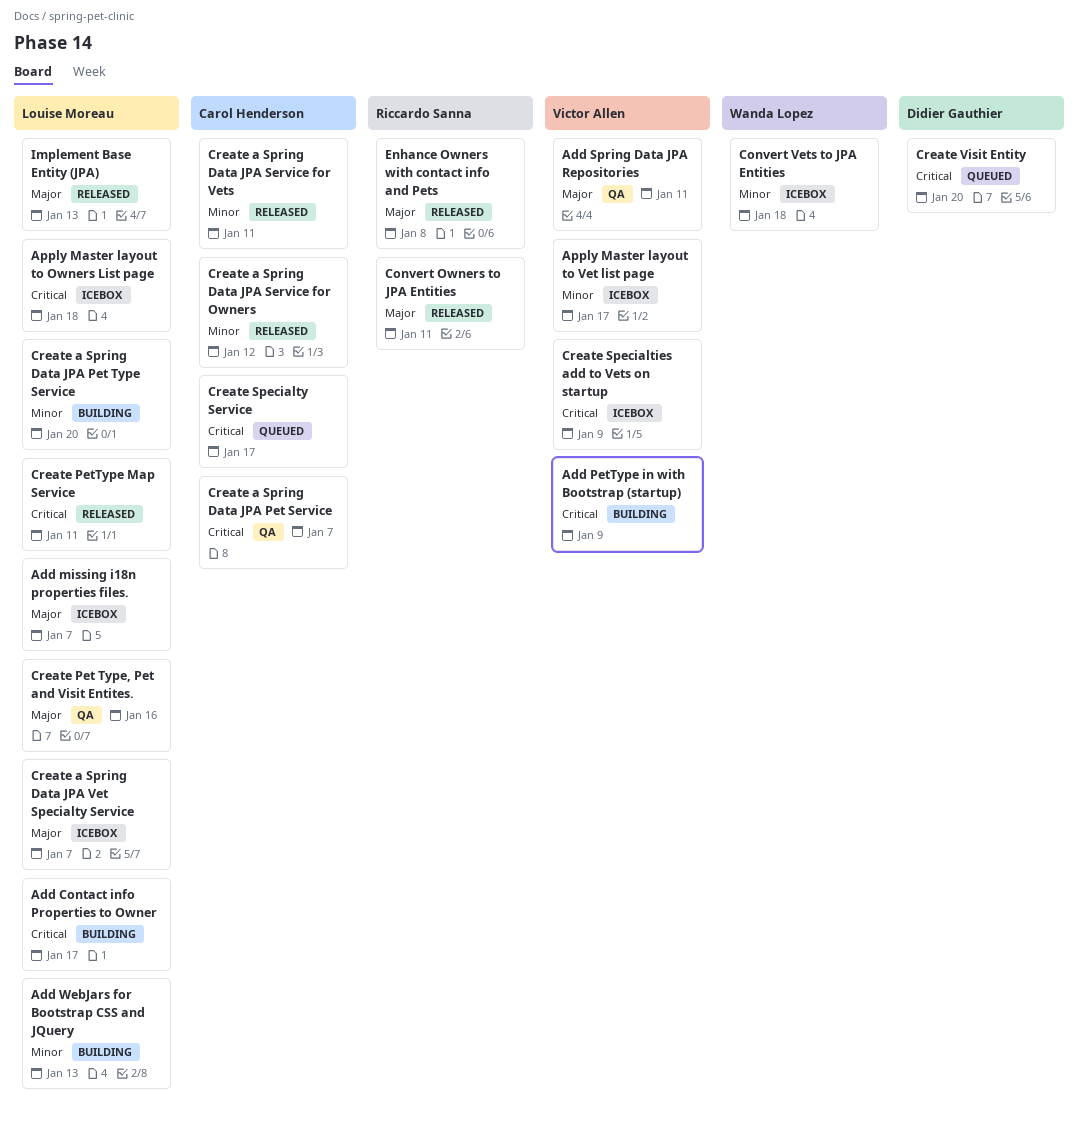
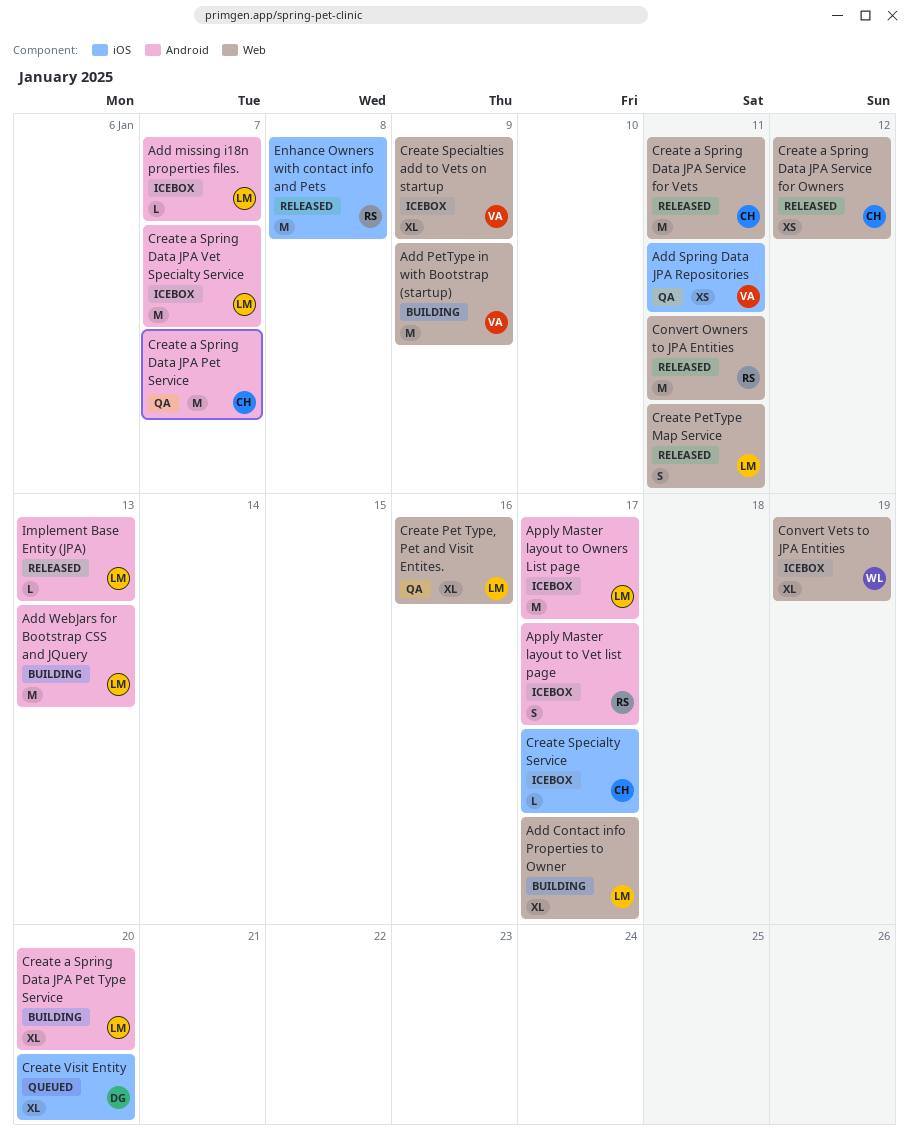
Apply Master layout to Owners List page, due: Jan 18 -> Jan 17
Apply Master layout to Vet list page, owner: Victor Allen -> Riccardo Sanna
Convert Vets to JPA Entities, due: Jan 18 -> Jan 19
Create Specialty Service, status: Queued -> Icebox

